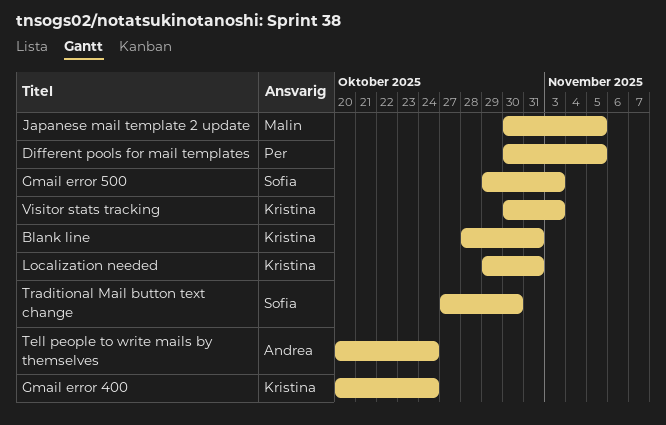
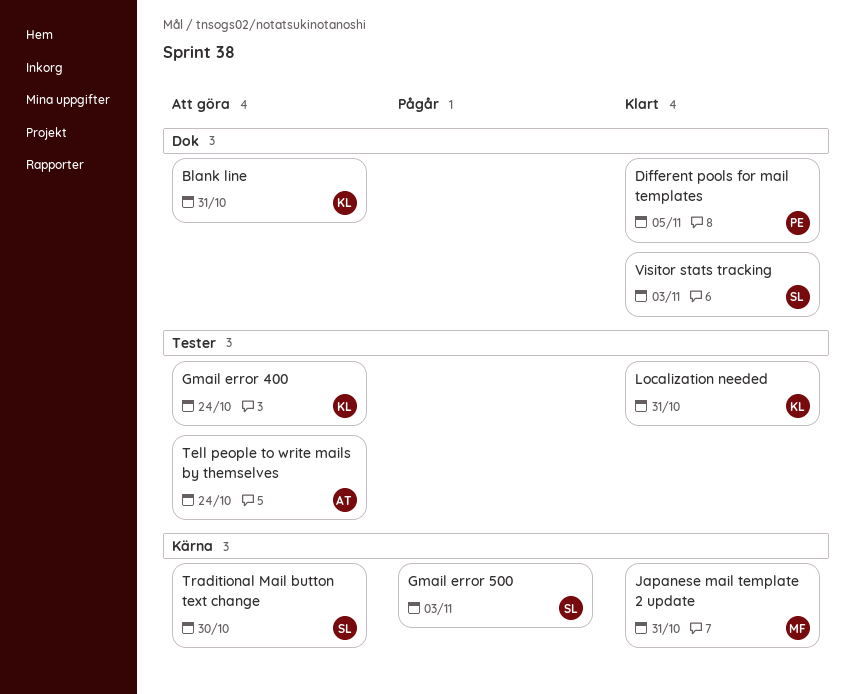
Japanese mail template 2 update, due: Nov 5 -> Oct 31
Visitor stats tracking, owner: Kristina -> Sofia

